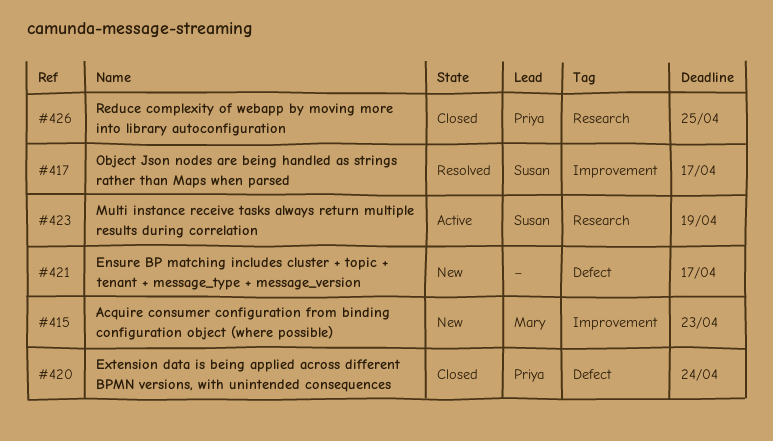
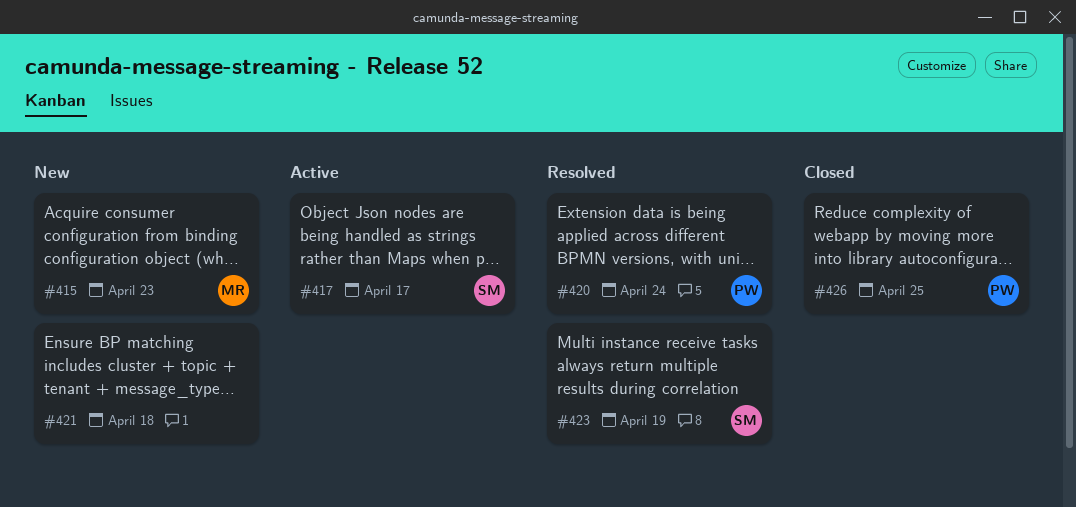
#417, status: Resolved -> Active
#420, status: Closed -> Resolved
#421, due: Apr 17 -> Apr 18
#423, status: Active -> Resolved

